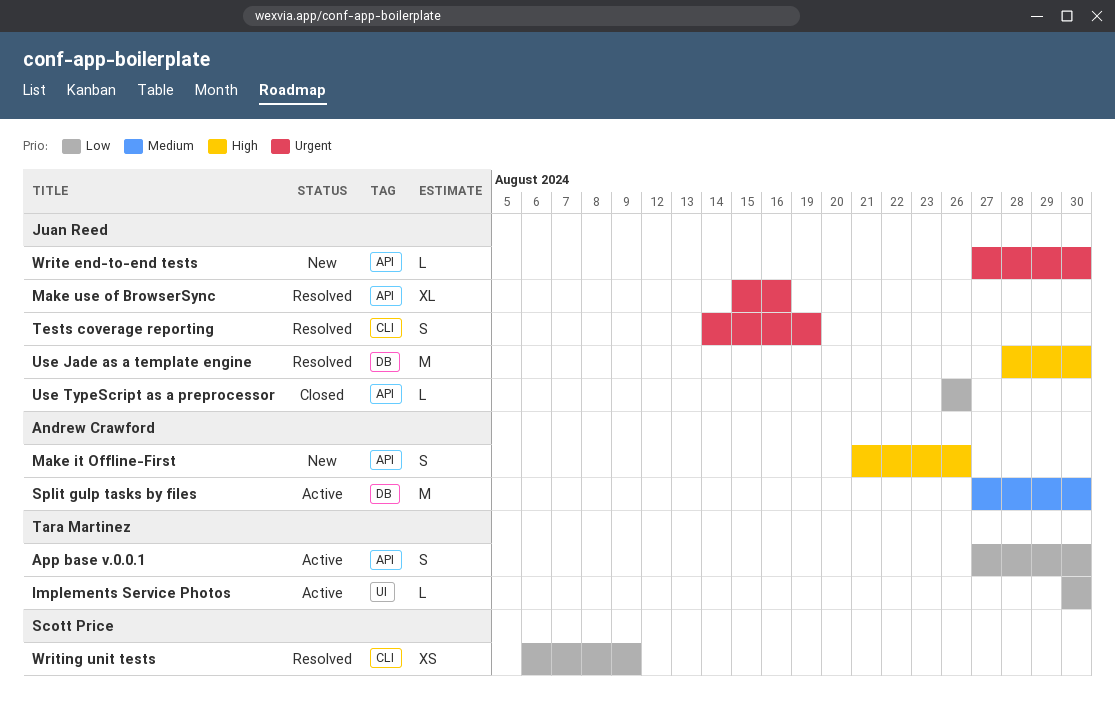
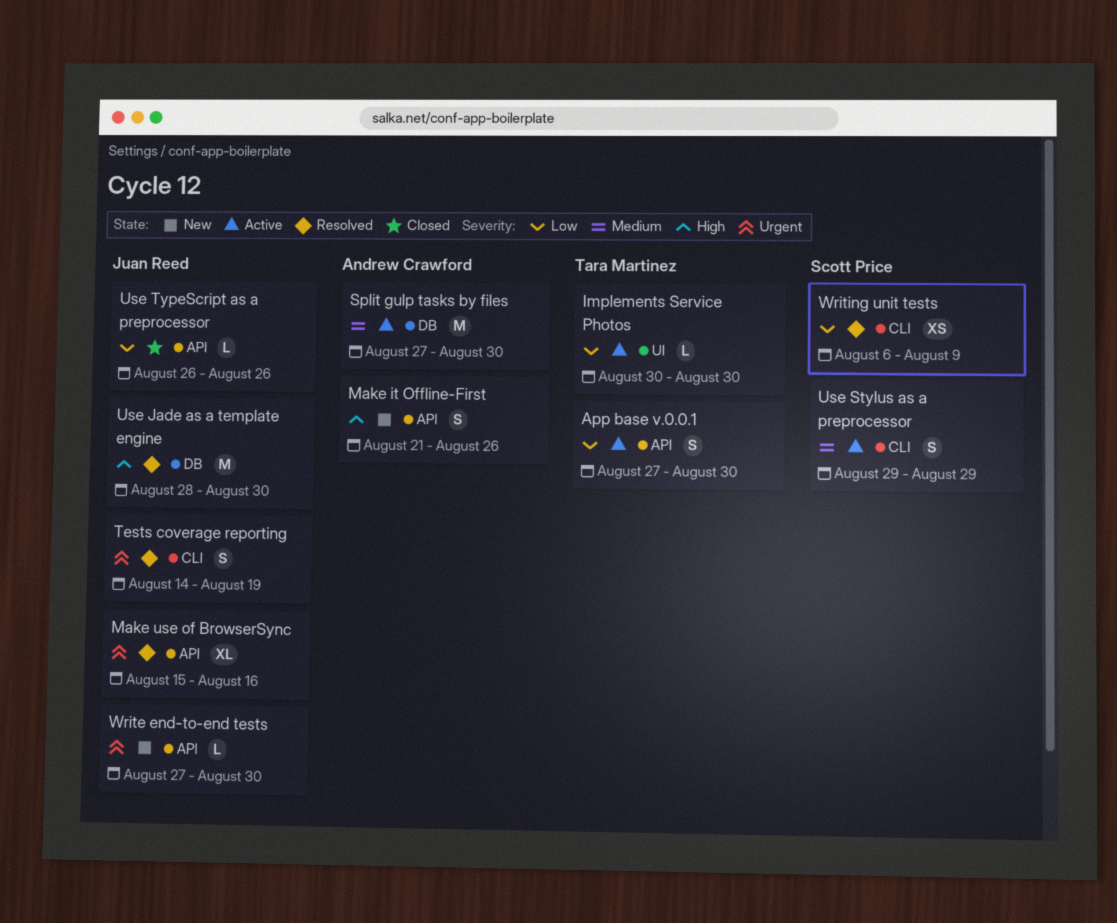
Use Stylus as a preprocessor: none -> present

